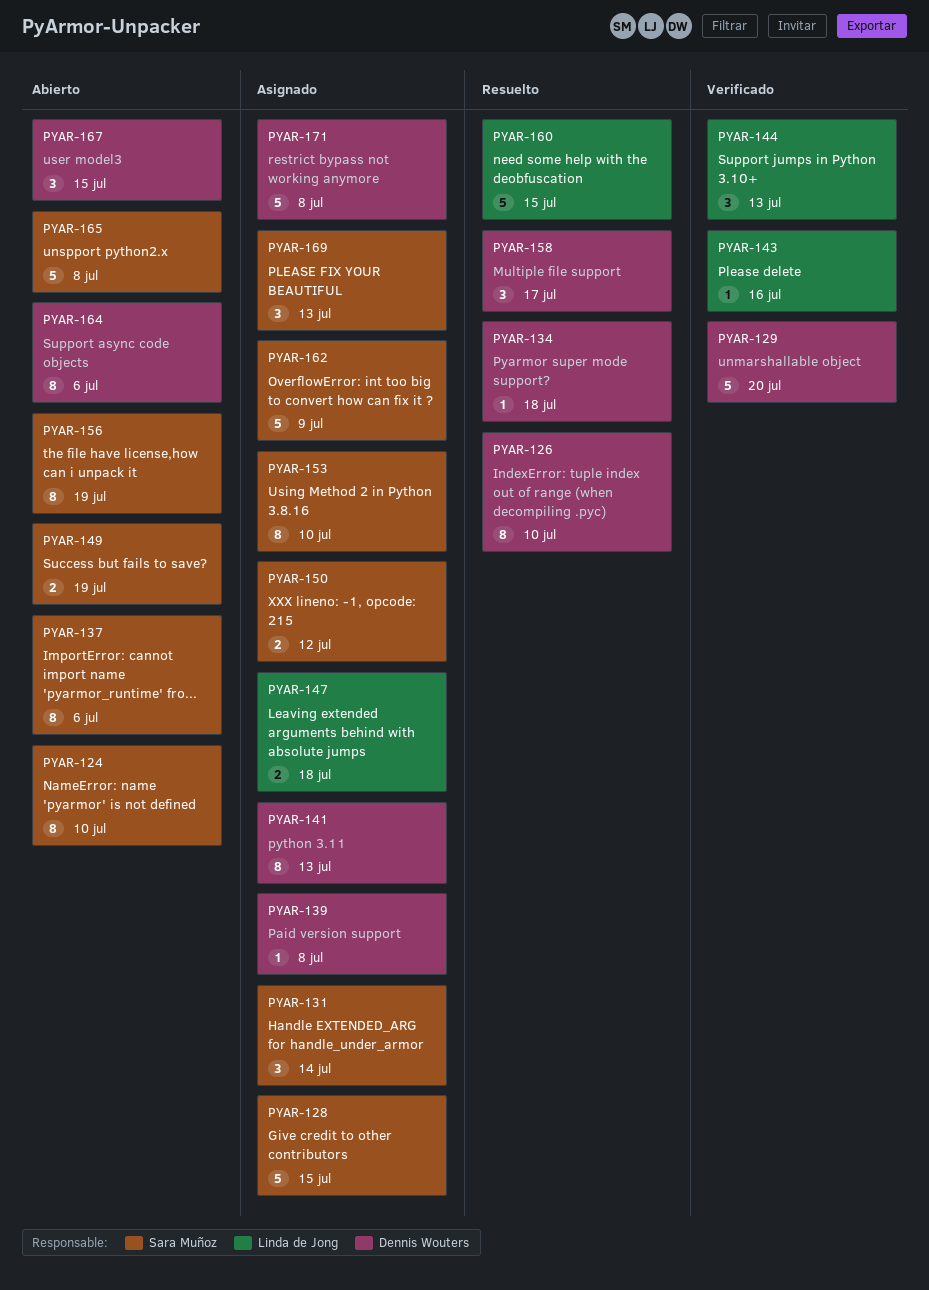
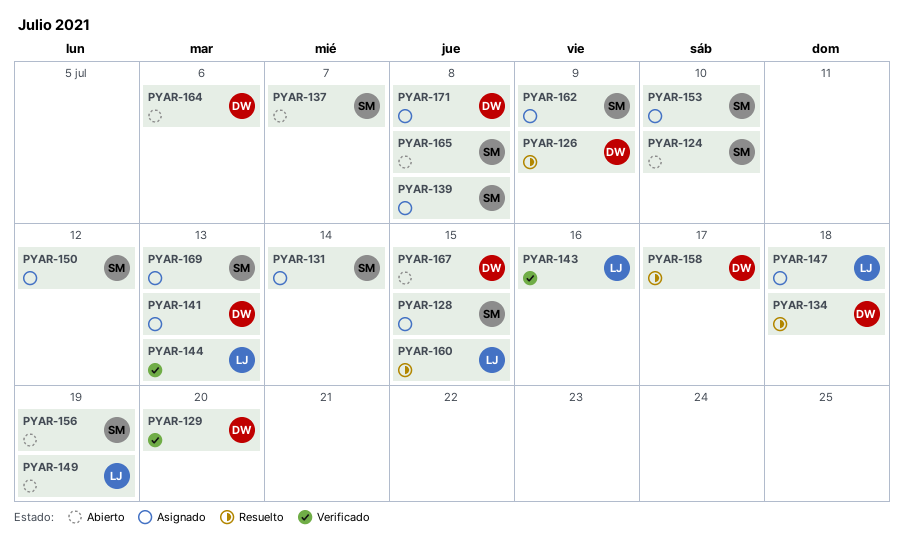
PYAR-126, due: Jul 10 -> Jul 9
PYAR-137, due: Jul 6 -> Jul 7
PYAR-139, owner: Dennis Wouters -> Sara Muñoz
PYAR-149, owner: Sara Muñoz -> Linda de Jong

